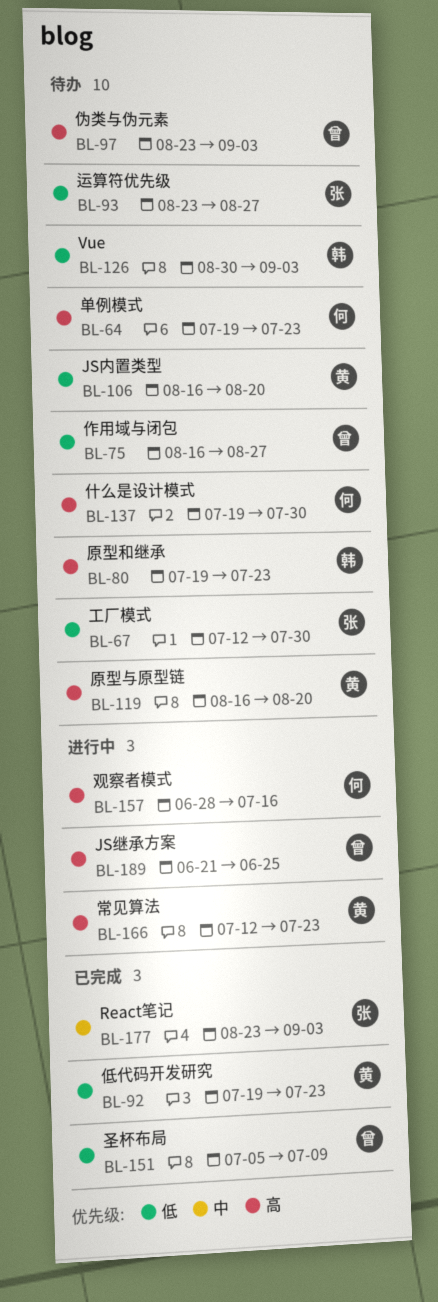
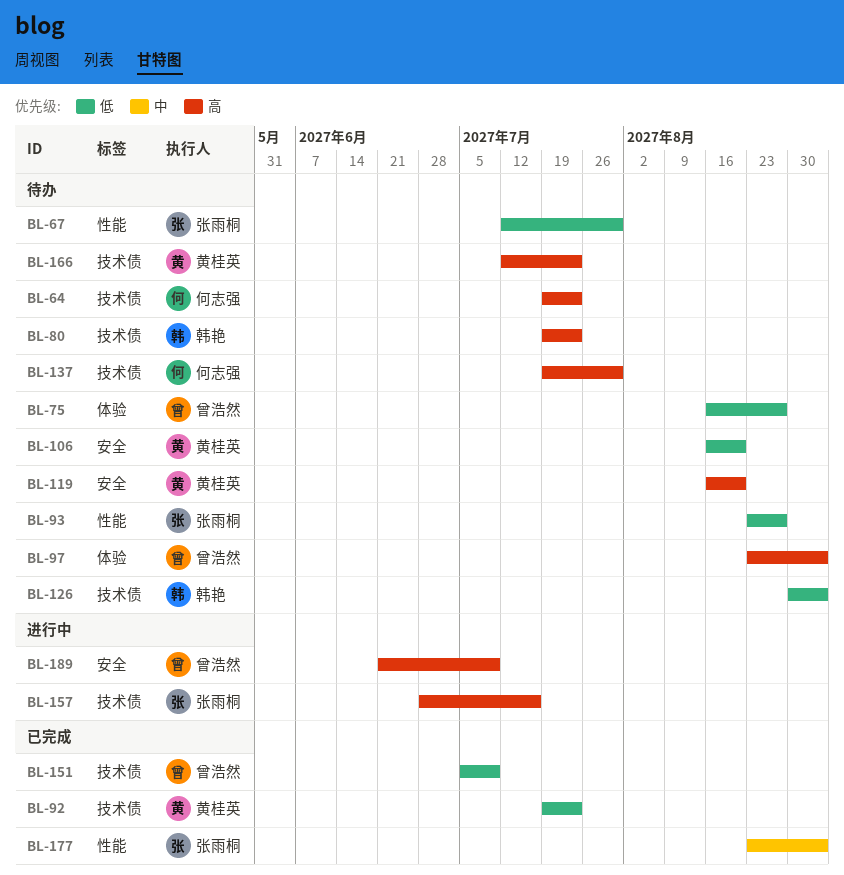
BL-157, owner: 何志强 -> 张雨桐
BL-166, status: 进行中 -> 待办
BL-189, due: Jun 25 -> Jul 9

